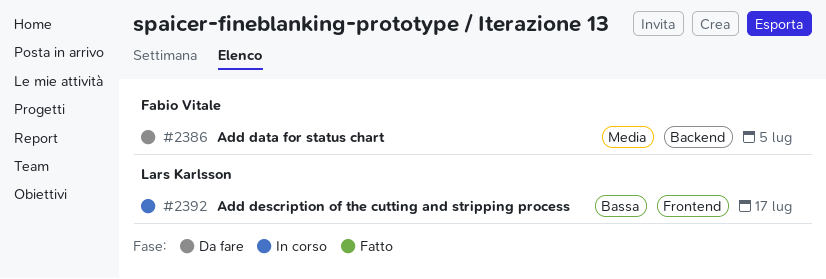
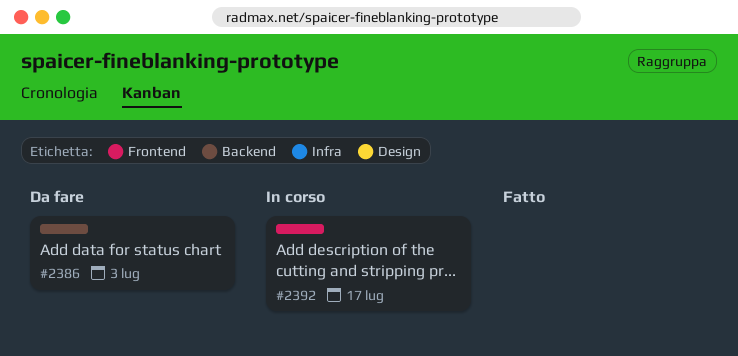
#2386, due: Jul 5 -> Jul 3

